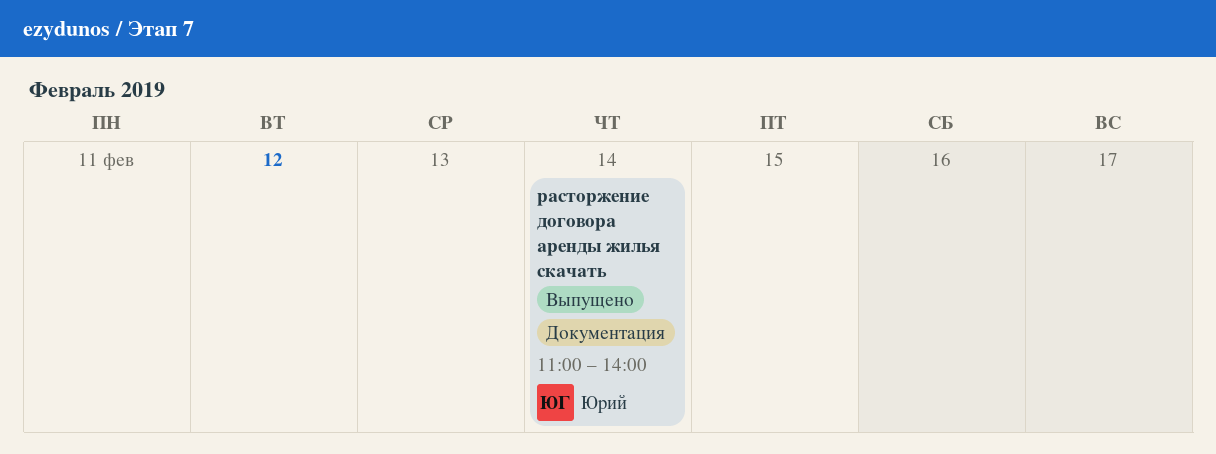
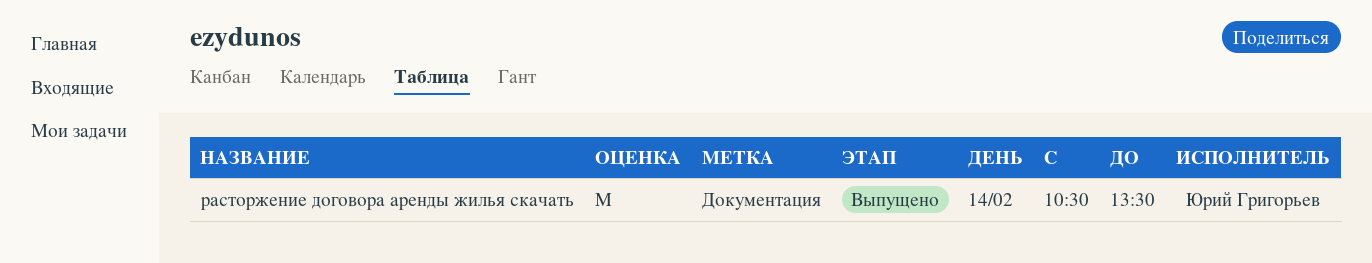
расторжение договора аренды жилья скачать, begins: 11:00 -> 10:30
расторжение договора аренды жилья скачать, ends: 14:00 -> 13:30

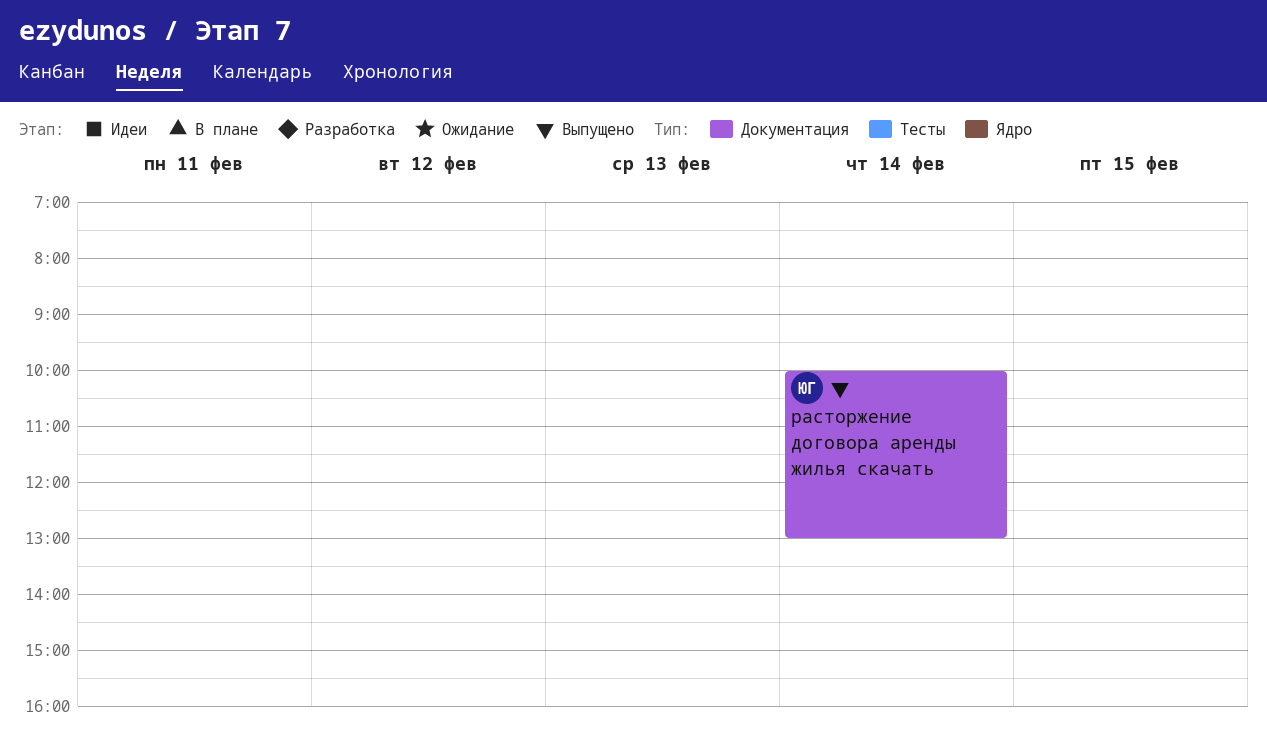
расторжение договора аренды жилья скачать, begins: 10:30 -> 10:00
расторжение договора аренды жилья скачать, ends: 13:30 -> 13:00

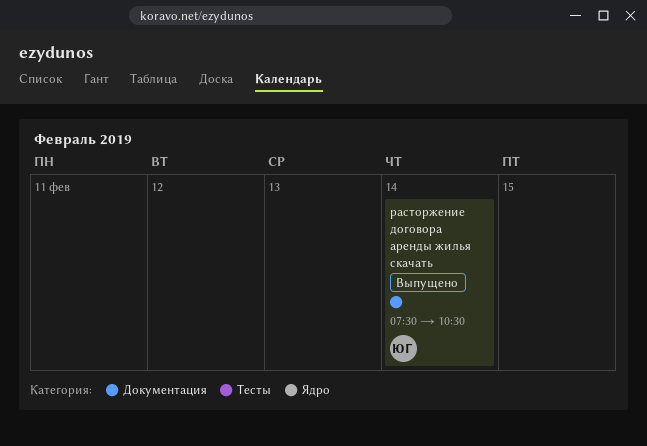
расторжение договора аренды жилья скачать, begins: 10:00 -> 07:30
расторжение договора аренды жилья скачать, ends: 13:00 -> 10:30

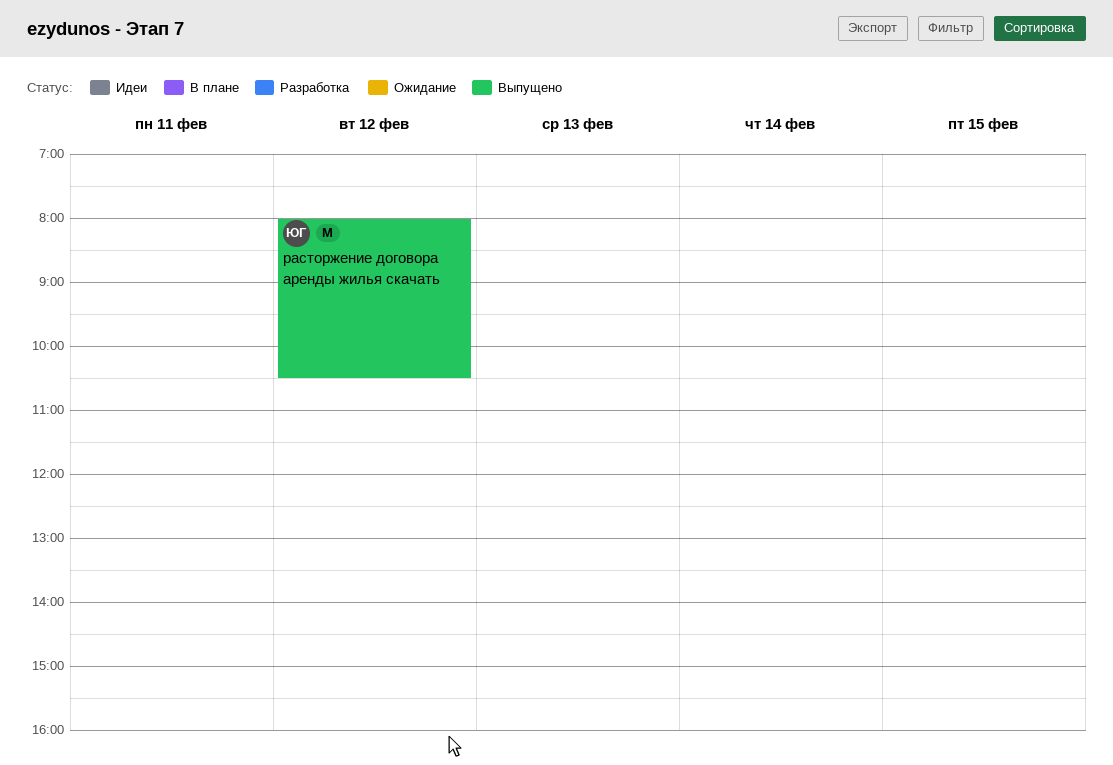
расторжение договора аренды жилья скачать, day: Feb 14 -> Feb 12
расторжение договора аренды жилья скачать, begins: 07:30 -> 08:00

